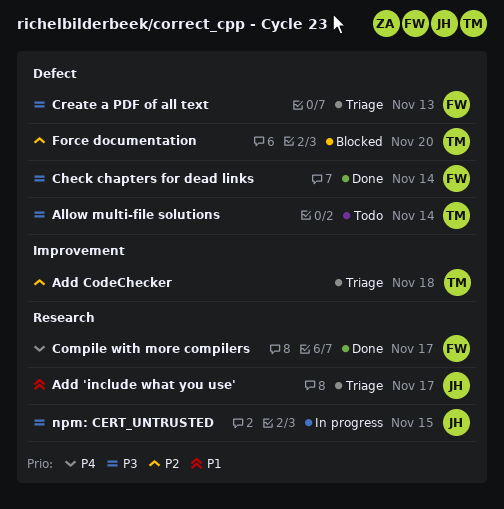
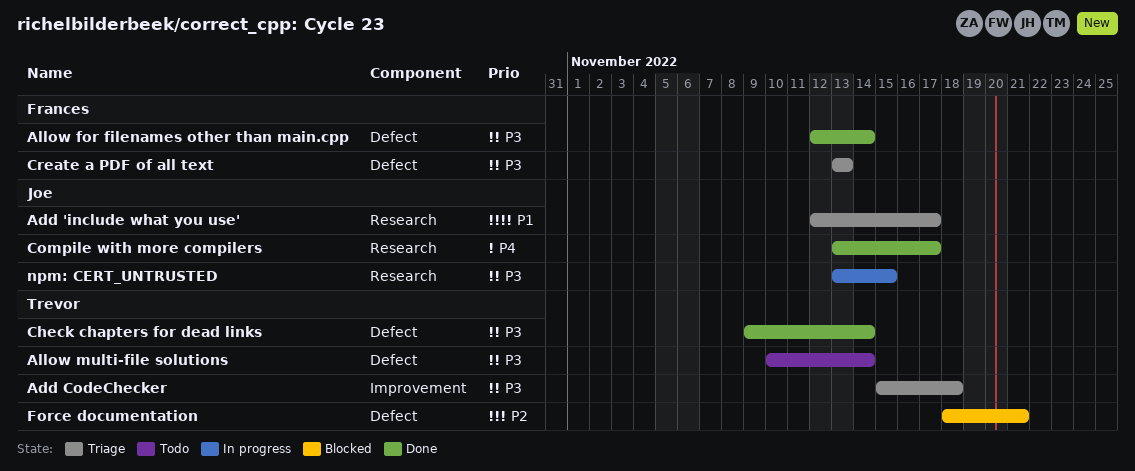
Add CodeChecker, priority: P2 -> P3
Allow for filenames other than main.cpp: none -> present
Check chapters for dead links, owner: Frances -> Trevor
Compile with more compilers, owner: Frances -> Joe
Force documentation, due: Nov 20 -> Nov 21

